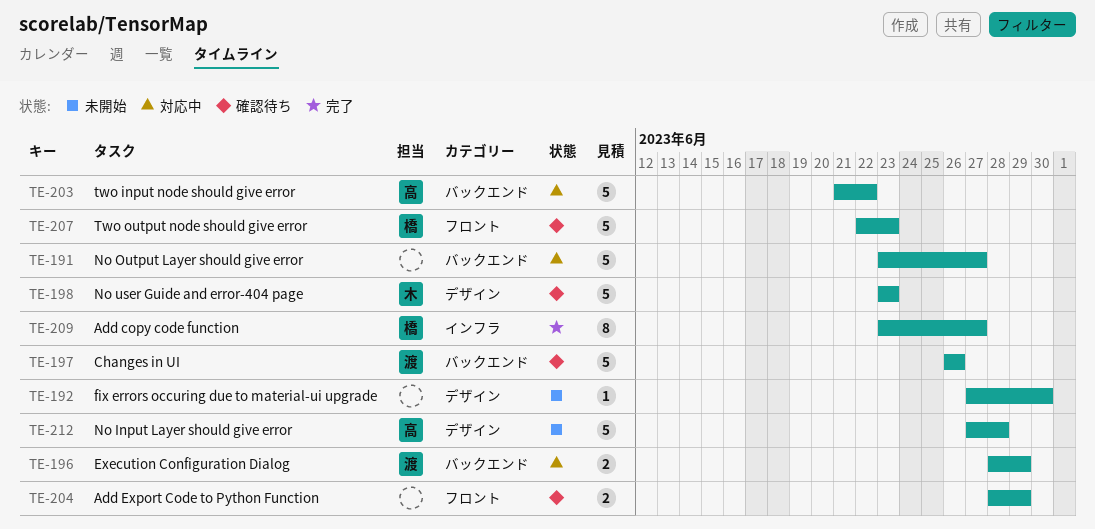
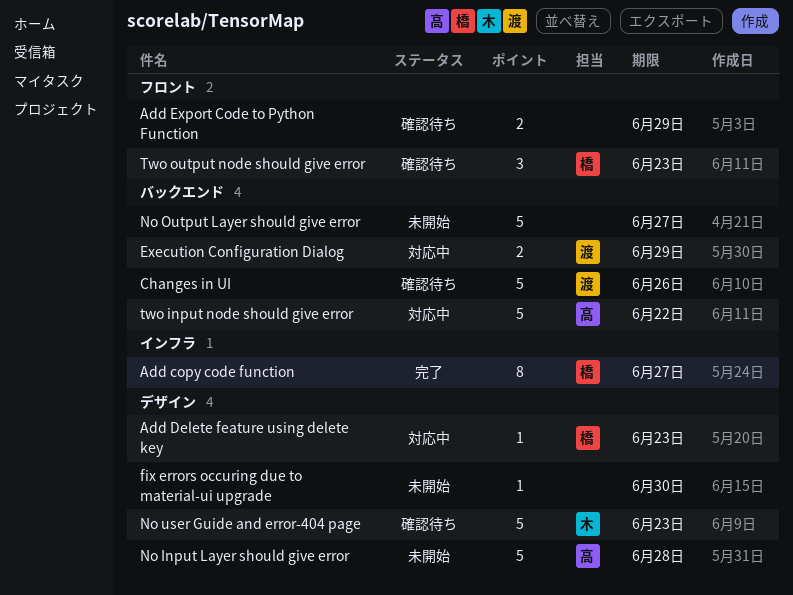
Add Delete feature using delete key: none -> present
No Output Layer should give error, status: 対応中 -> 未開始
Two output node should give error, estimate: 5 -> 3

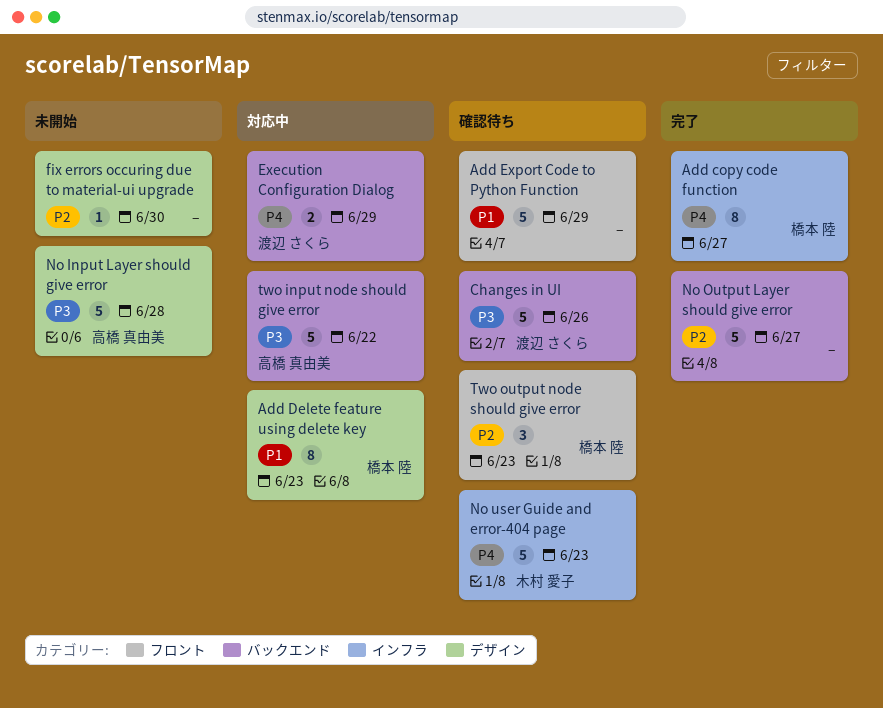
Add Delete feature using delete key, estimate: 1 -> 8
Add Export Code to Python Function, estimate: 2 -> 5
No Output Layer should give error, status: 未開始 -> 完了
No user Guide and error-404 page, label: デザイン -> インフラ

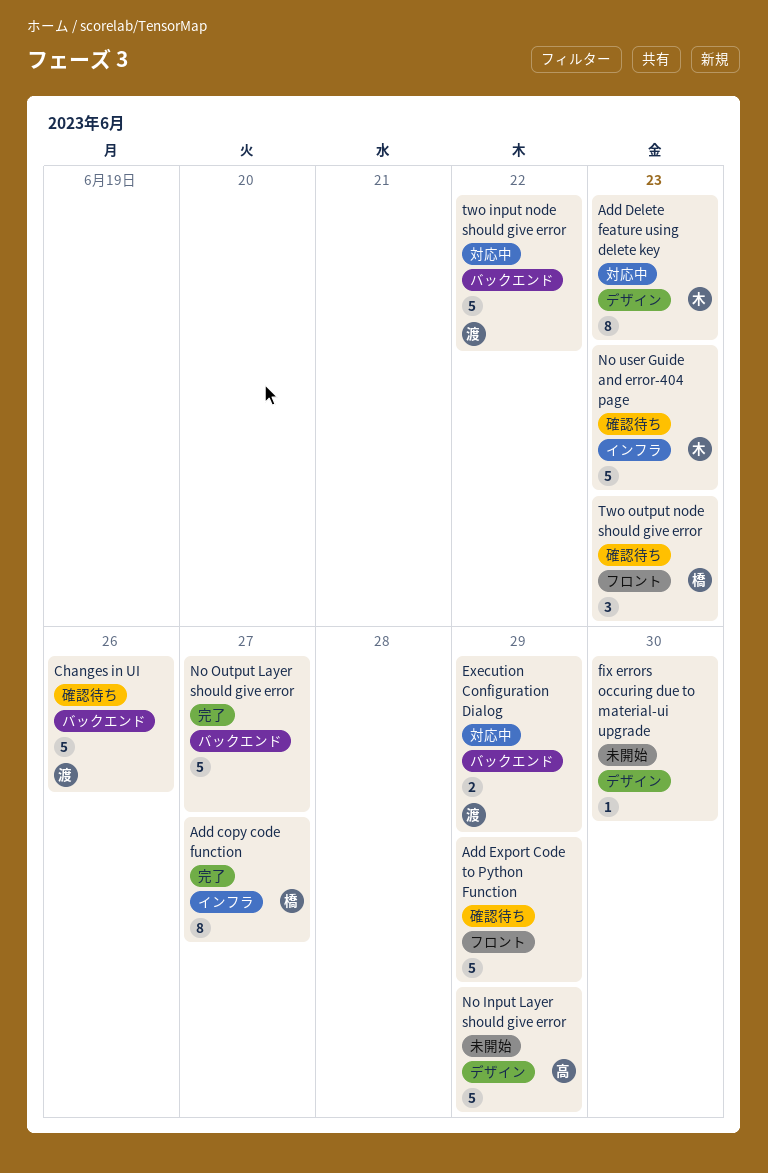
Add Delete feature using delete key, owner: 橋本 陸 -> 木村 愛子
No Input Layer should give error, due: Jun 28 -> Jun 29
two input node should give error, owner: 高橋 真由美 -> 渡辺 さくら

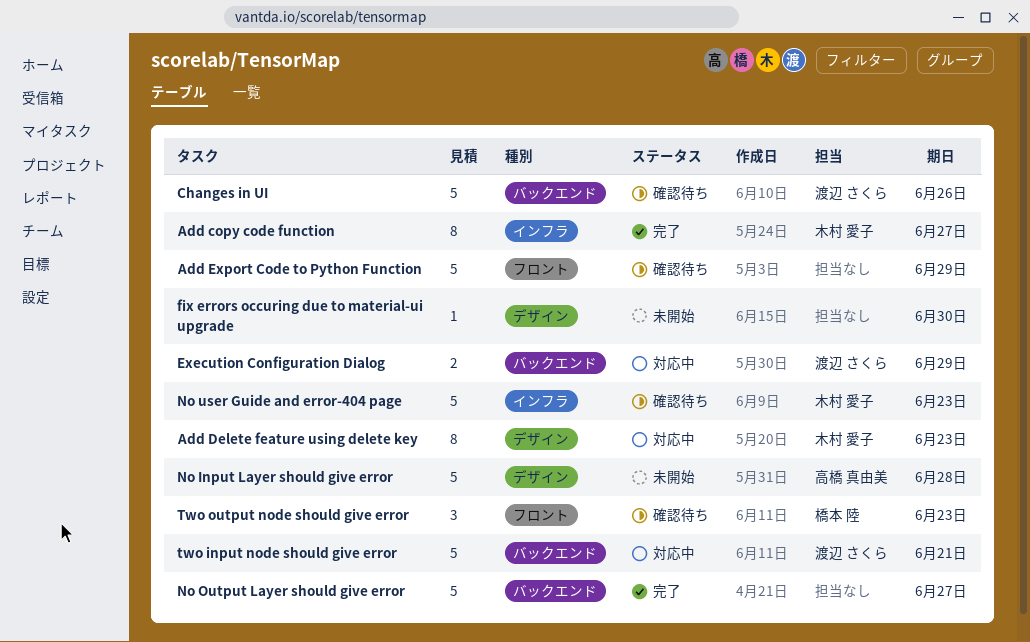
Add copy code function, owner: 橋本 陸 -> 木村 愛子
No Input Layer should give error, due: Jun 29 -> Jun 28
two input node should give error, due: Jun 22 -> Jun 21

